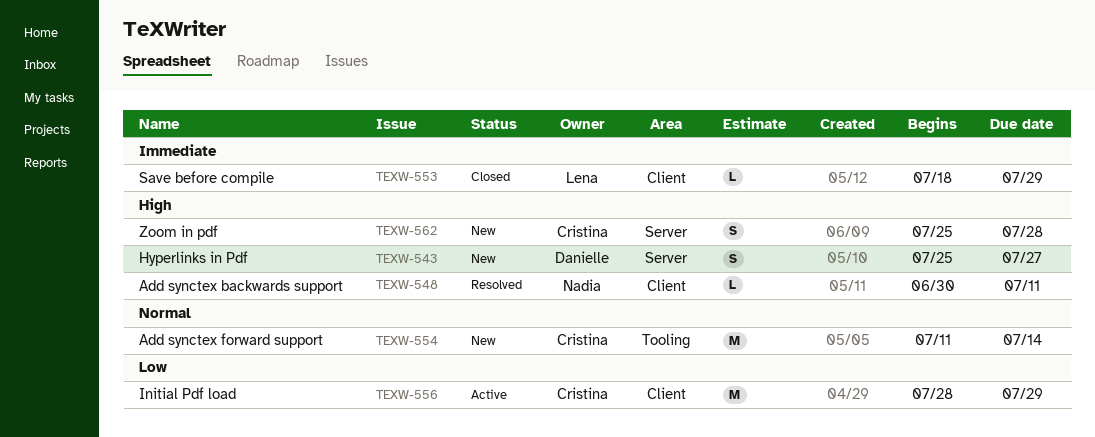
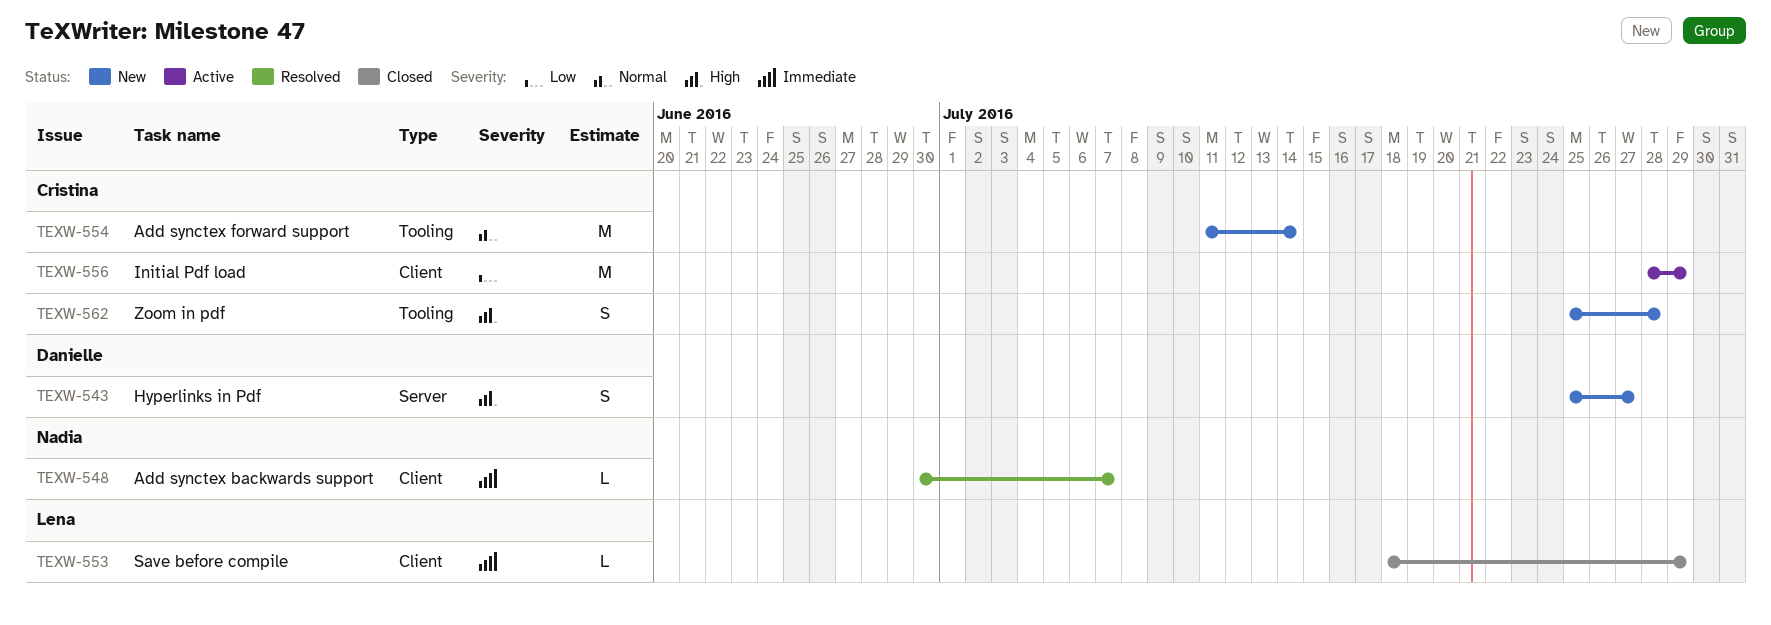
TEXW-548, priority: High -> Immediate
TEXW-548, due: Jul 11 -> Jul 7
TEXW-562, label: Server -> Tooling

